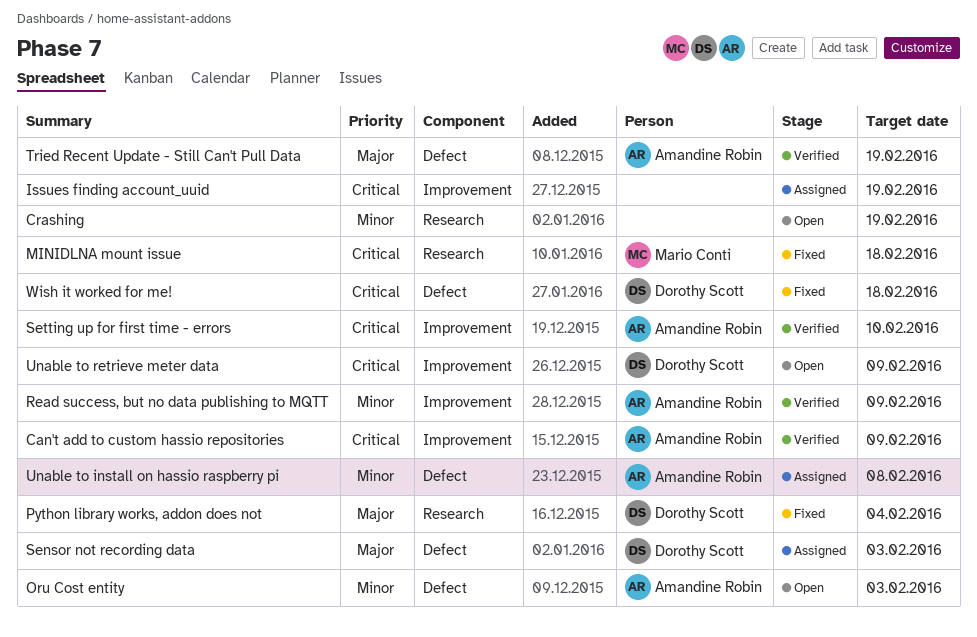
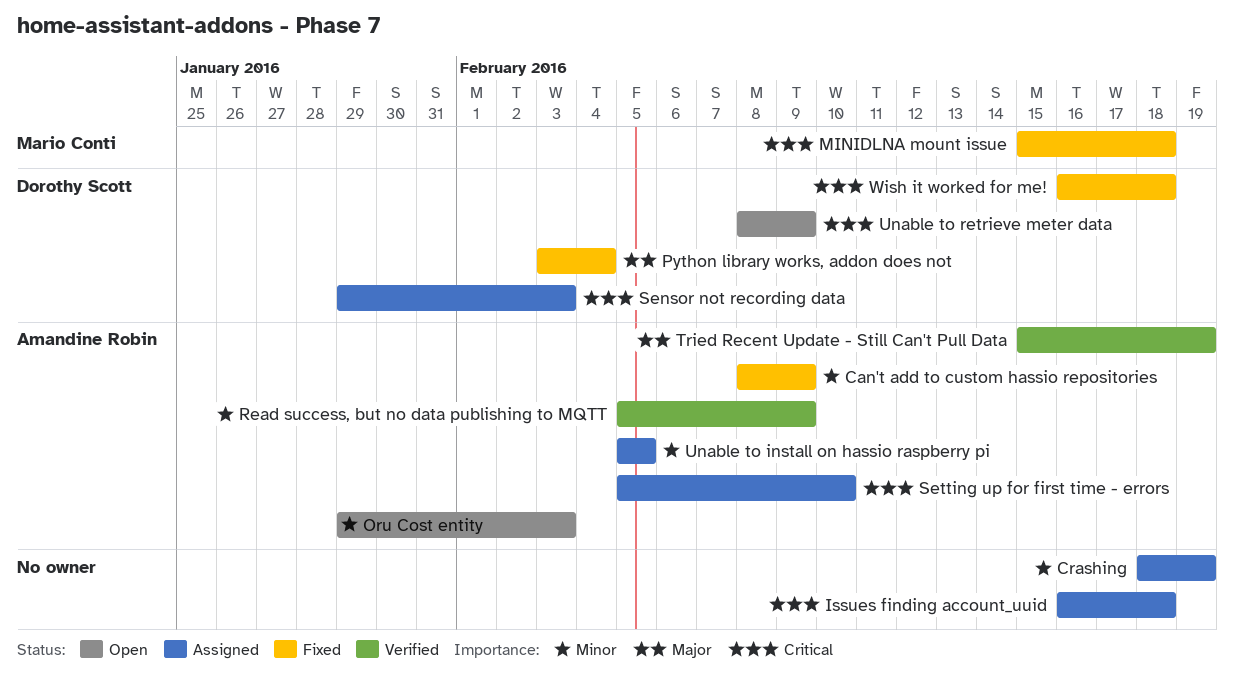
Can't add to custom hassio repositories, status: Verified -> Fixed
Can't add to custom hassio repositories, priority: Critical -> Minor
Crashing, status: Open -> Assigned
Issues finding account_uuid, due: Feb 19 -> Feb 18
Sensor not recording data, priority: Major -> Critical
Setting up for first time - errors, status: Verified -> Assigned
Unable to install on hassio raspberry pi, due: Feb 8 -> Feb 5

